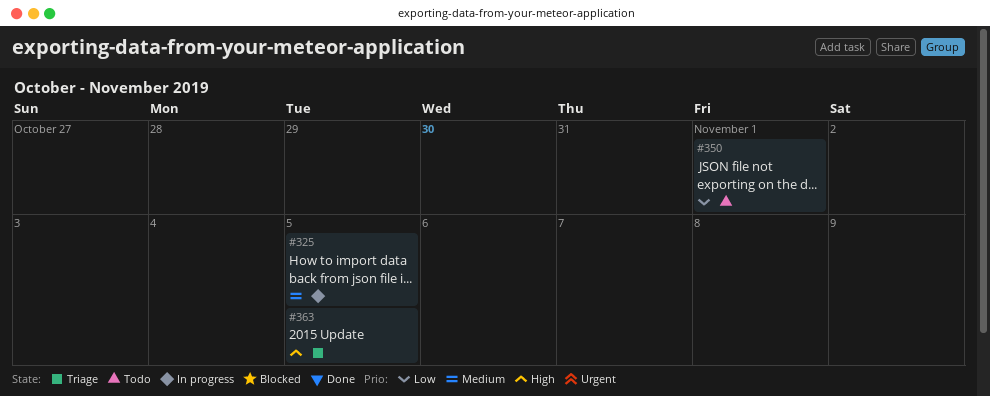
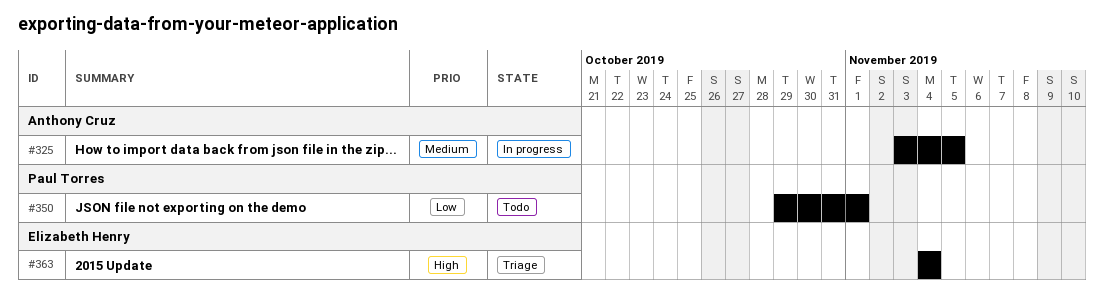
#363, due: Nov 5 -> Nov 4

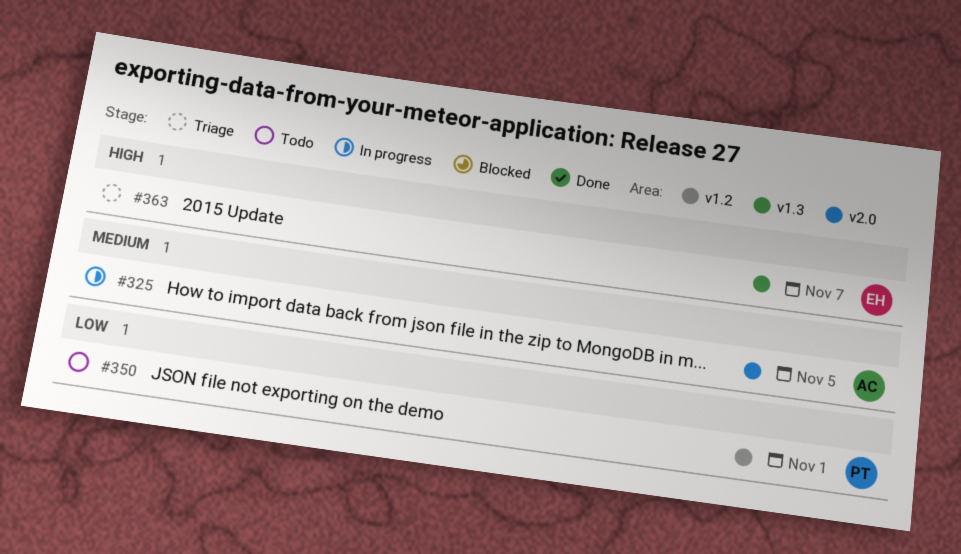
#363, due: Nov 4 -> Nov 7

